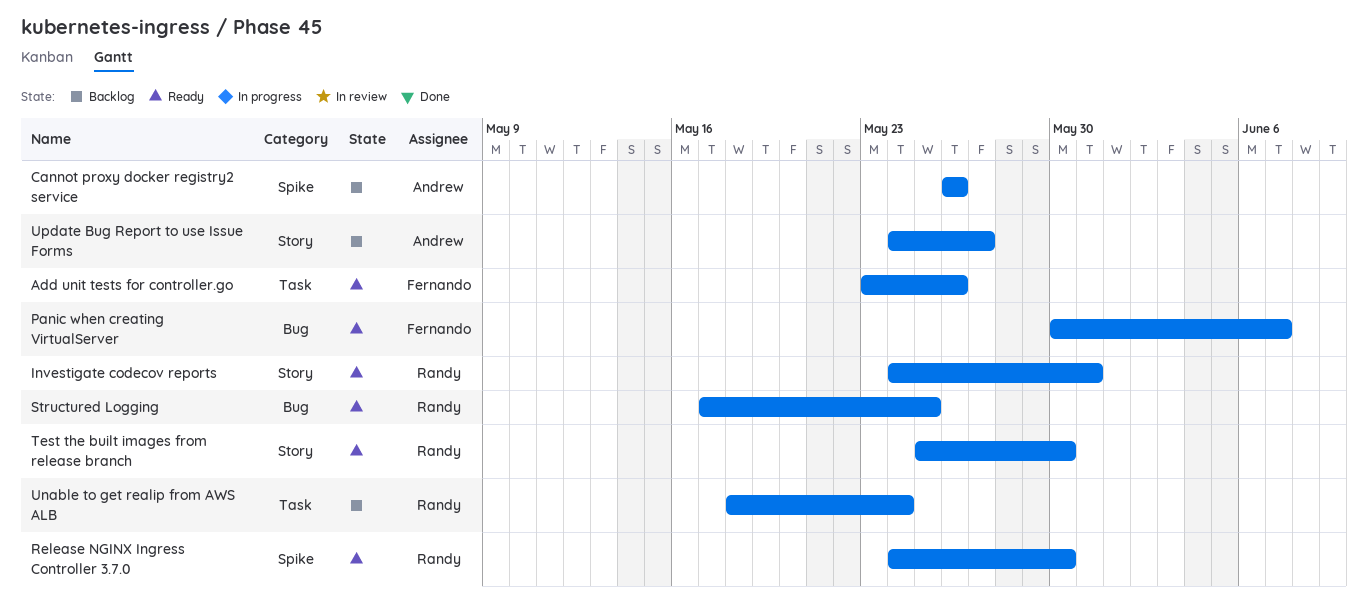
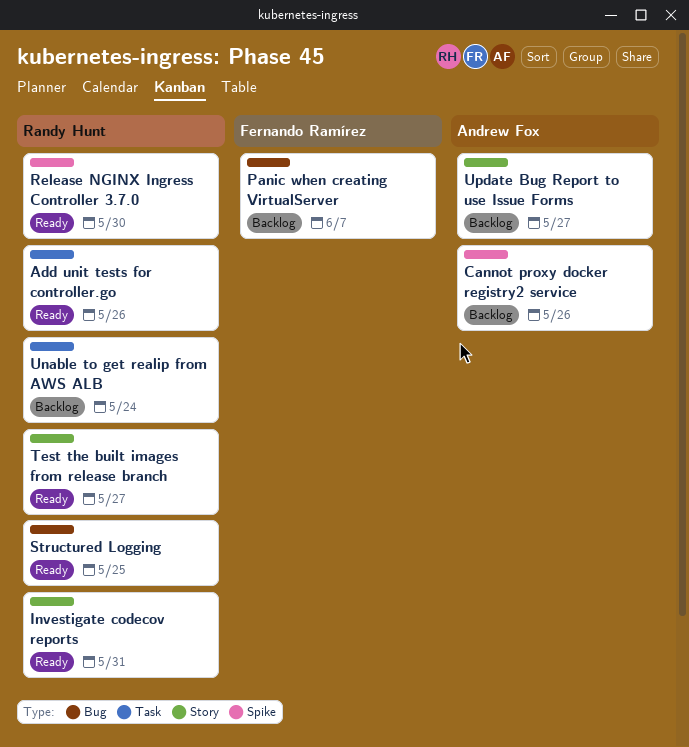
Add unit tests for controller.go, owner: Fernando Ramírez -> Randy Hunt
Panic when creating VirtualServer, status: Ready -> Backlog
Test the built images from release branch, due: May 30 -> May 27

